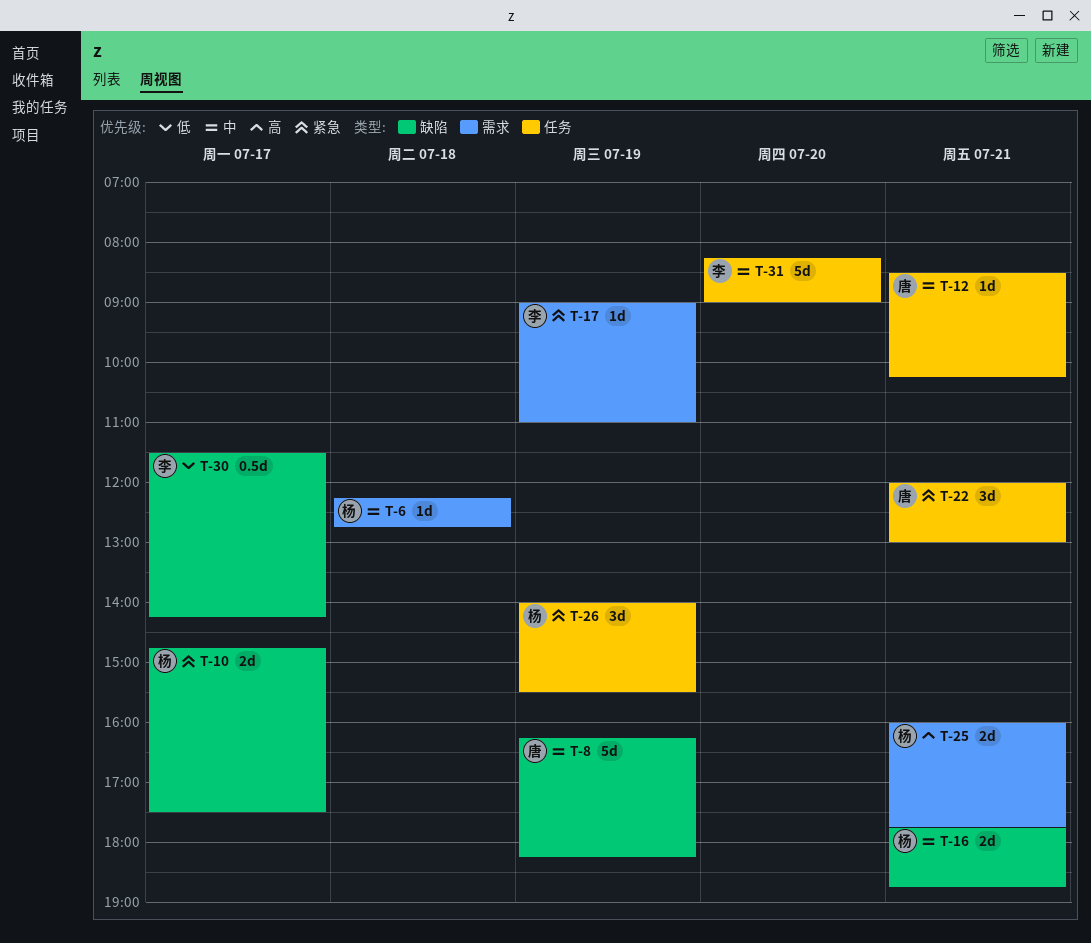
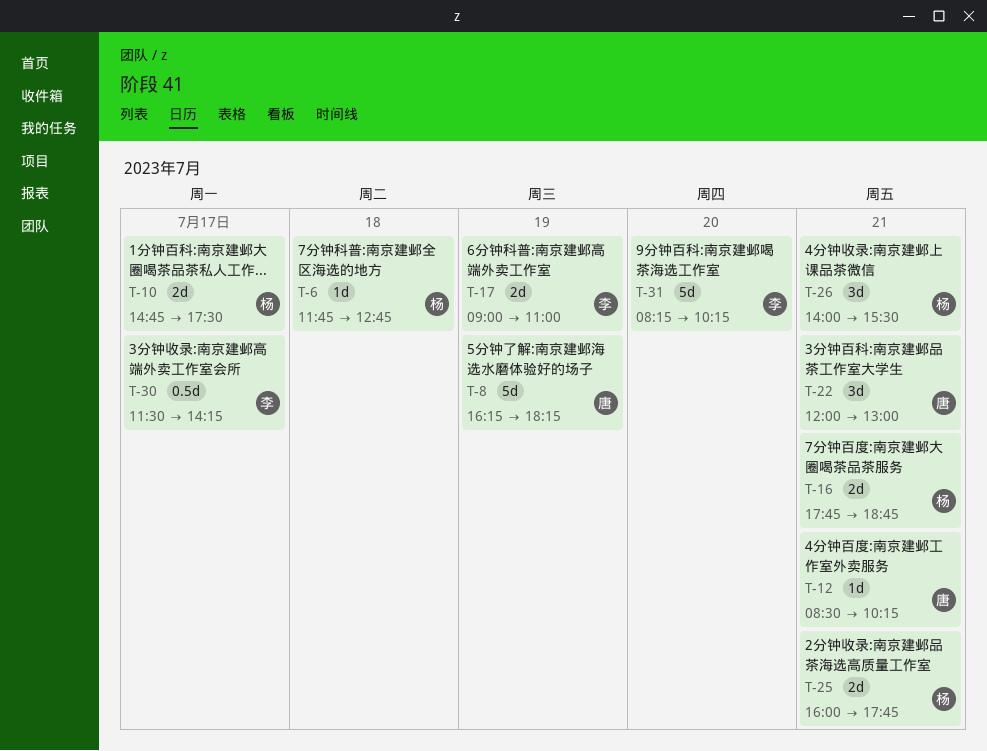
T-6, begins: 12:15 -> 11:45
T-17, estimate: 1d -> 2d
T-26, day: Jul 19 -> Jul 21
T-31, ends: 09:00 -> 10:15

